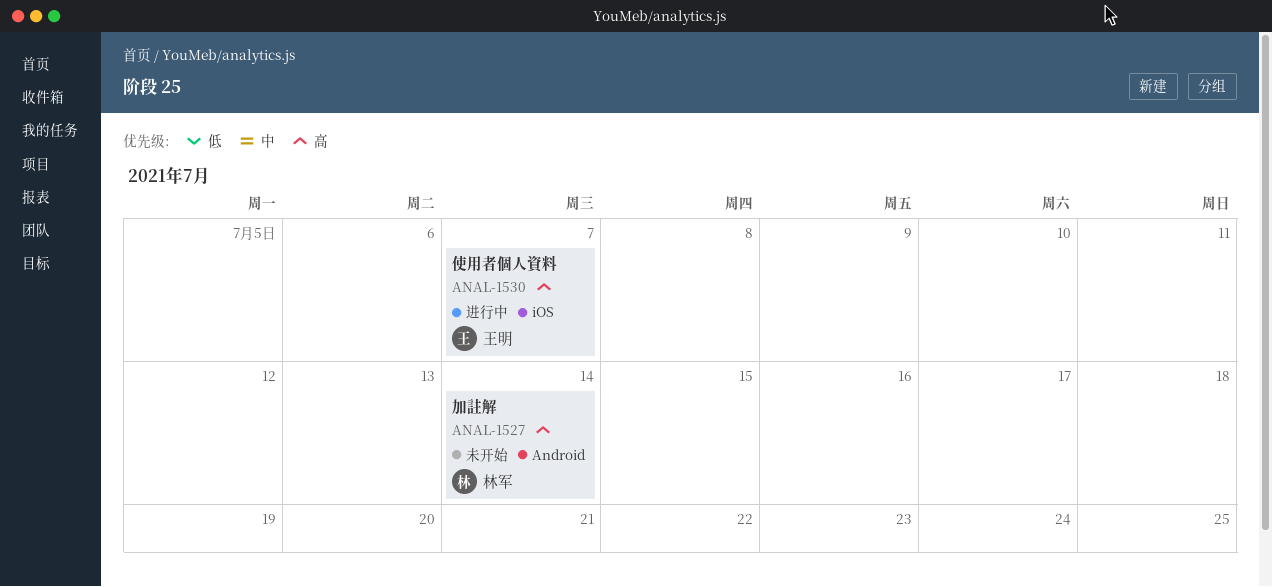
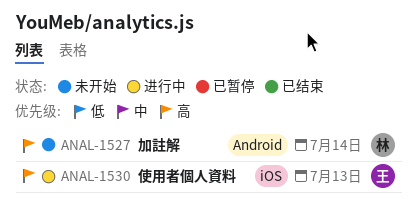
ANAL-1530, due: Jul 7 -> Jul 13

